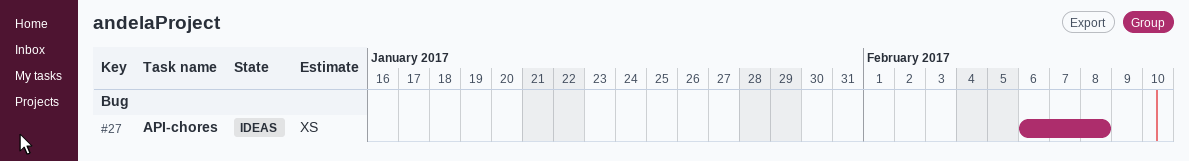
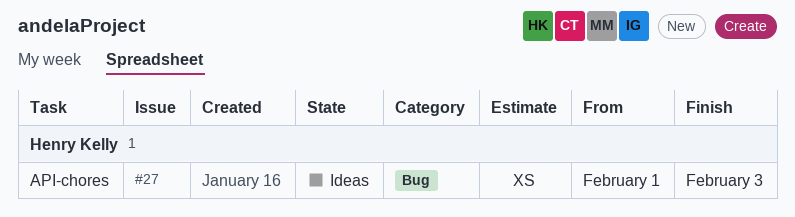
#27, start: Feb 6 -> Feb 1
#27, due: Feb 8 -> Feb 3

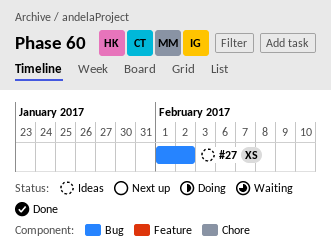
#27, due: Feb 3 -> Feb 2

